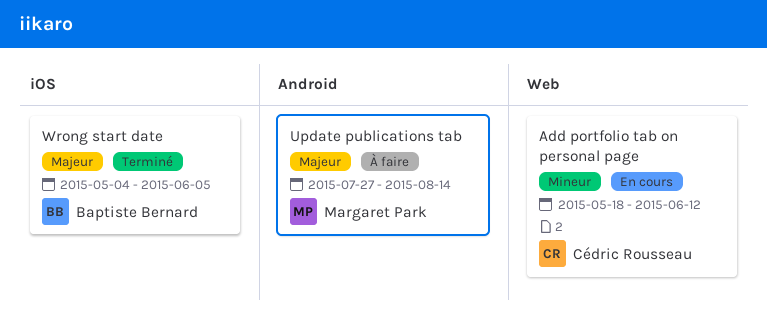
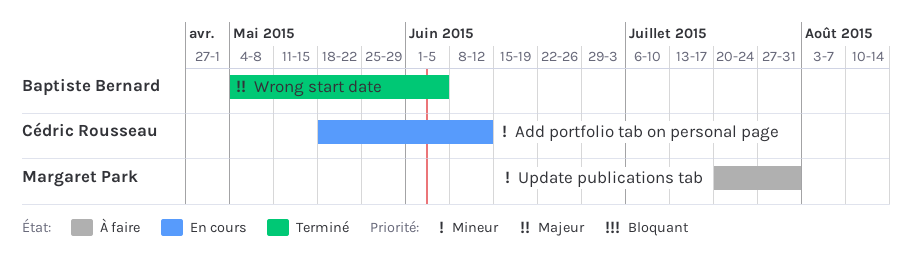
Update publications tab, priority: Majeur -> Mineur
Update publications tab, start: Jul 27 -> Jul 20
Update publications tab, due: Aug 14 -> Jul 31

